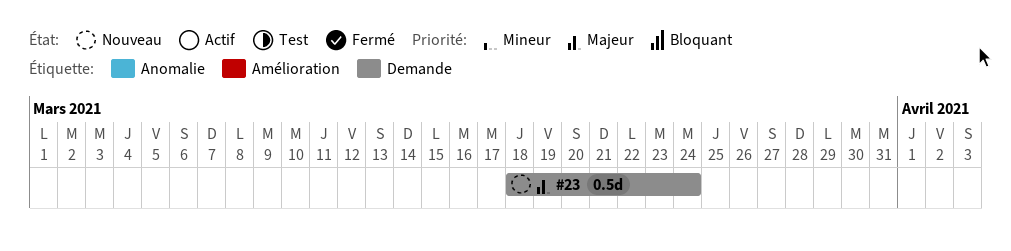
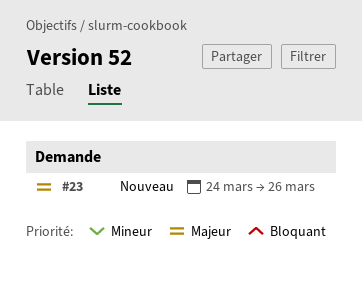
#23, start: Mar 18 -> Mar 24
#23, due: Mar 24 -> Mar 26

